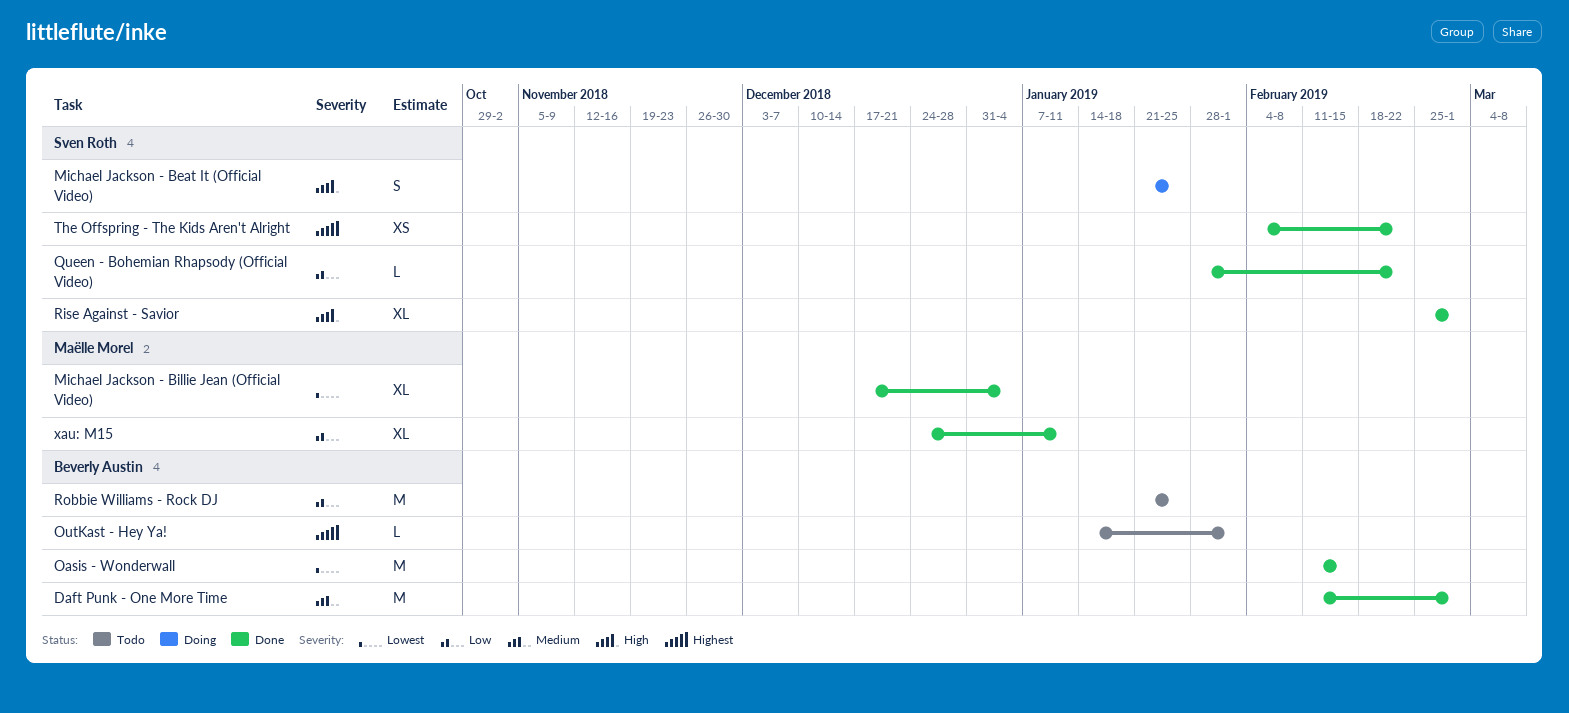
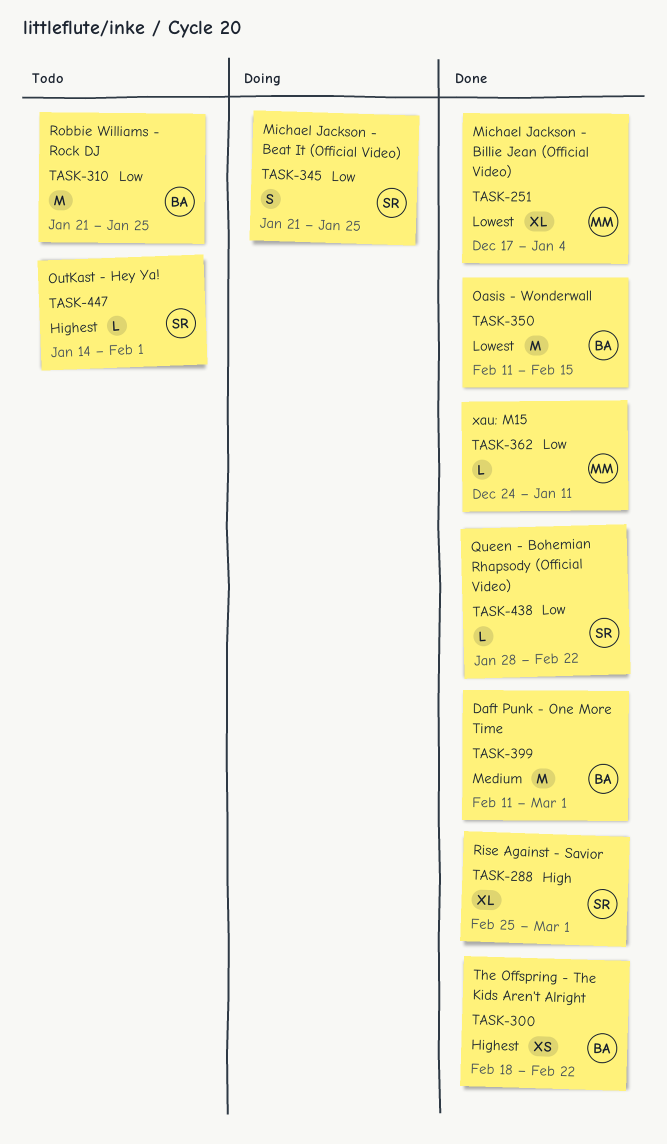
Michael Jackson - Beat It (Official Video), priority: High -> Low
OutKast - Hey Ya!, owner: Beverly Austin -> Sven Roth
The Offspring - The Kids Aren't Alright, owner: Sven Roth -> Beverly Austin
The Offspring - The Kids Aren't Alright, start: Feb 4 -> Feb 18
xau: M15, estimate: XL -> L

